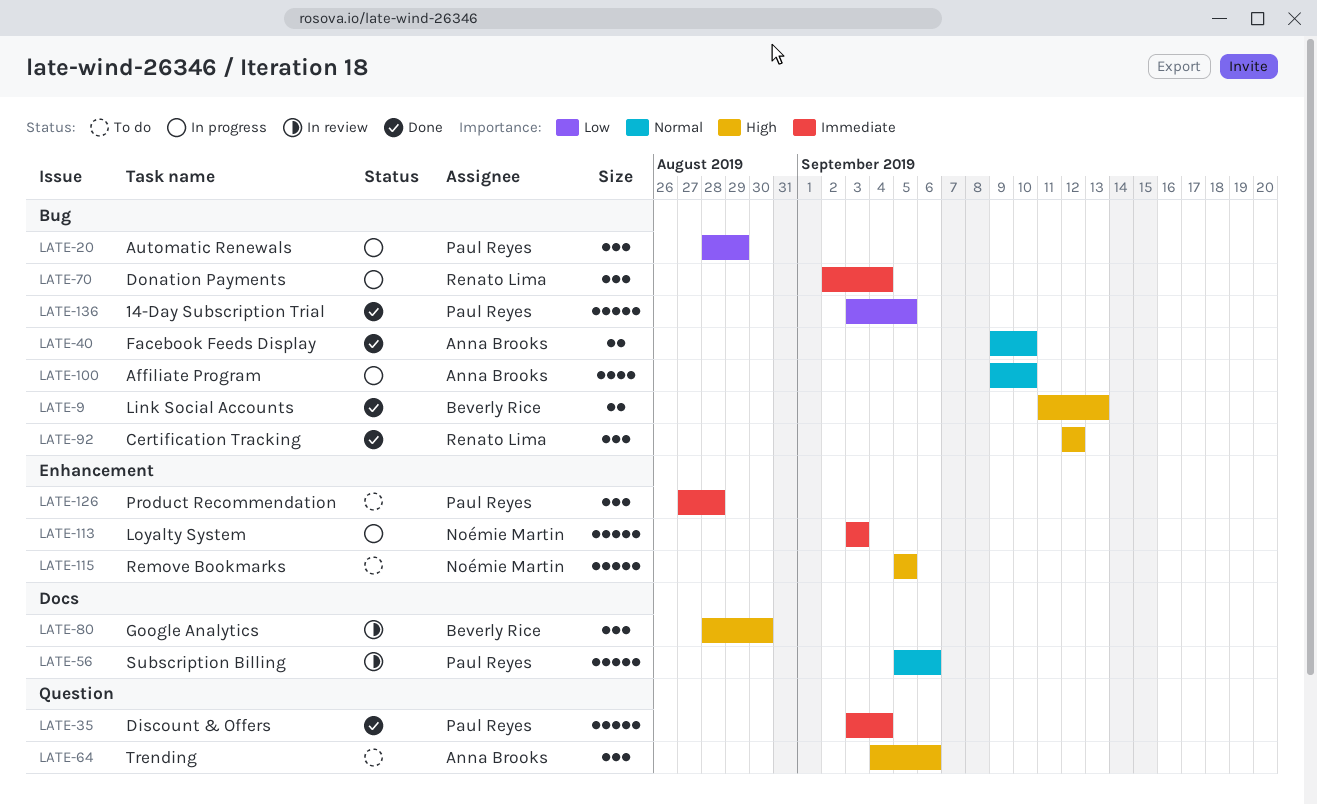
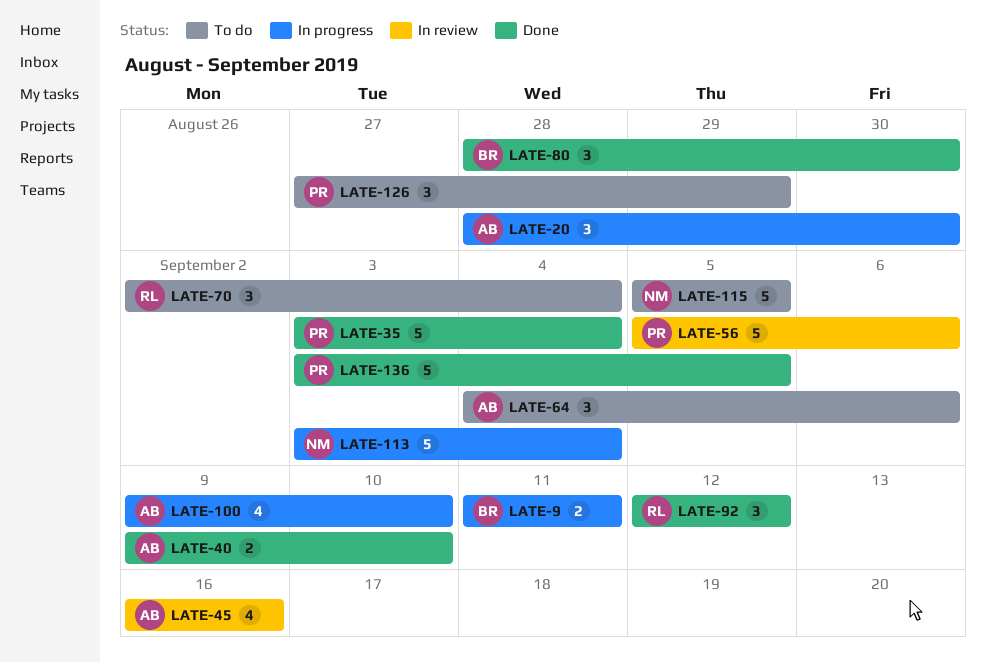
LATE-9, status: Done -> In progress
LATE-9, due: Sep 13 -> Sep 11
LATE-20, owner: Paul Reyes -> Anna Brooks
LATE-20, due: Aug 29 -> Aug 30
LATE-45: none -> present
LATE-70, status: In progress -> To do
LATE-80, status: In review -> Done
LATE-113, due: Sep 3 -> Sep 4
LATE-126, due: Aug 28 -> Aug 29

